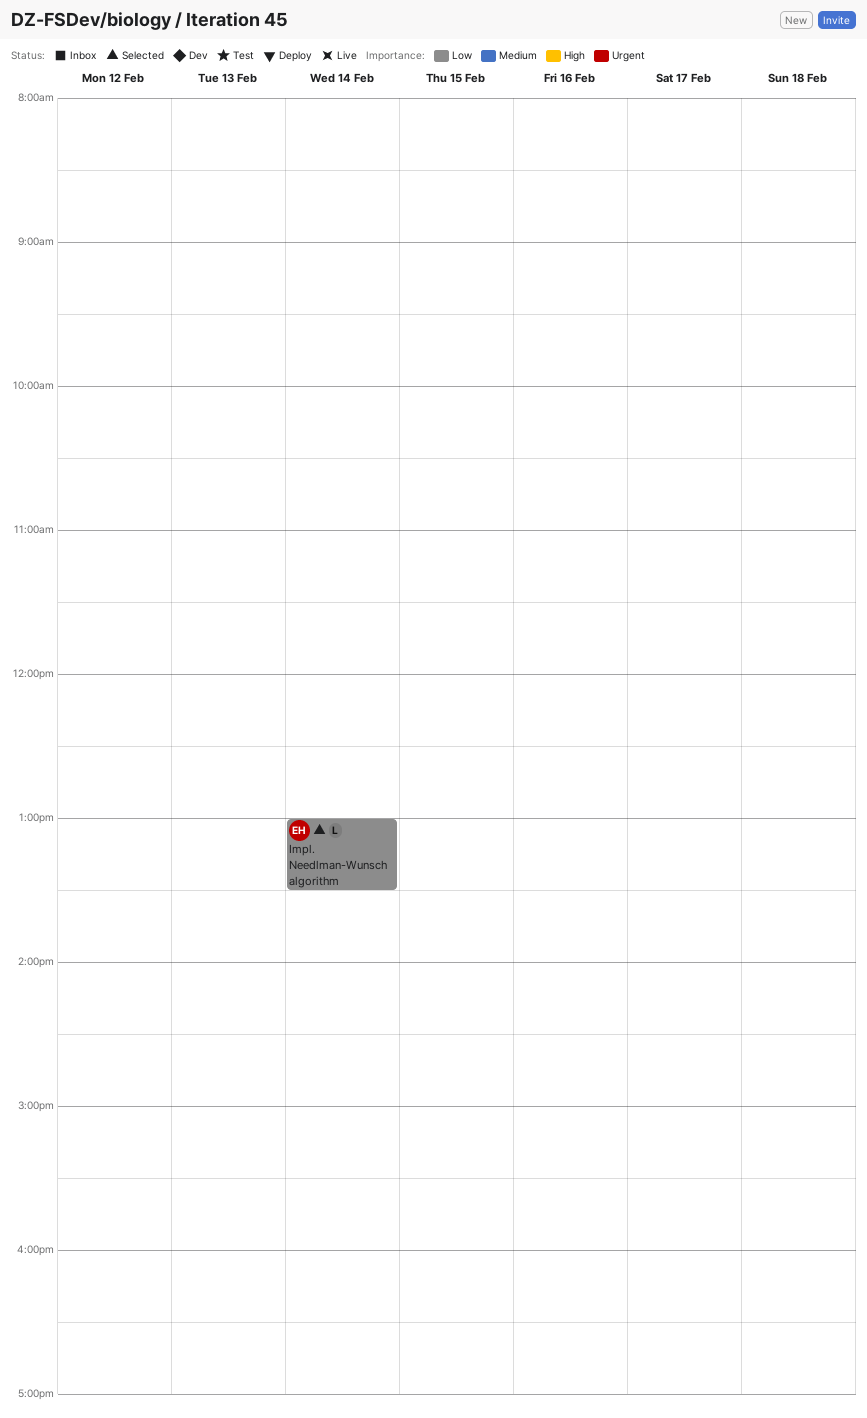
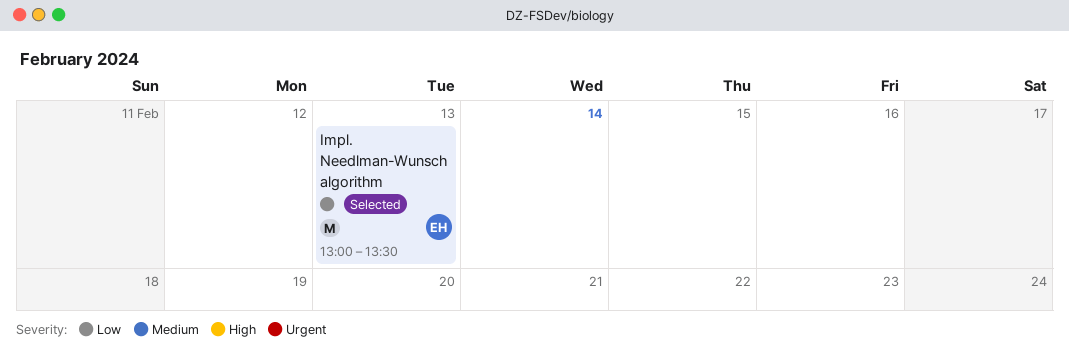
Impl. Needlman-Wunsch algorithm, estimate: L -> M
Impl. Needlman-Wunsch algorithm, day: Feb 14 -> Feb 13

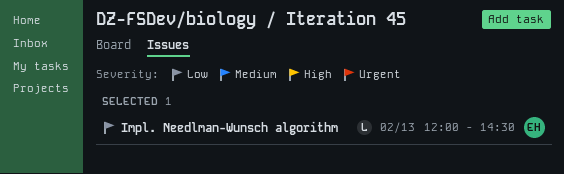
Impl. Needlman-Wunsch algorithm, estimate: M -> L
Impl. Needlman-Wunsch algorithm, begins: 13:00 -> 12:00
Impl. Needlman-Wunsch algorithm, ends: 13:30 -> 14:30

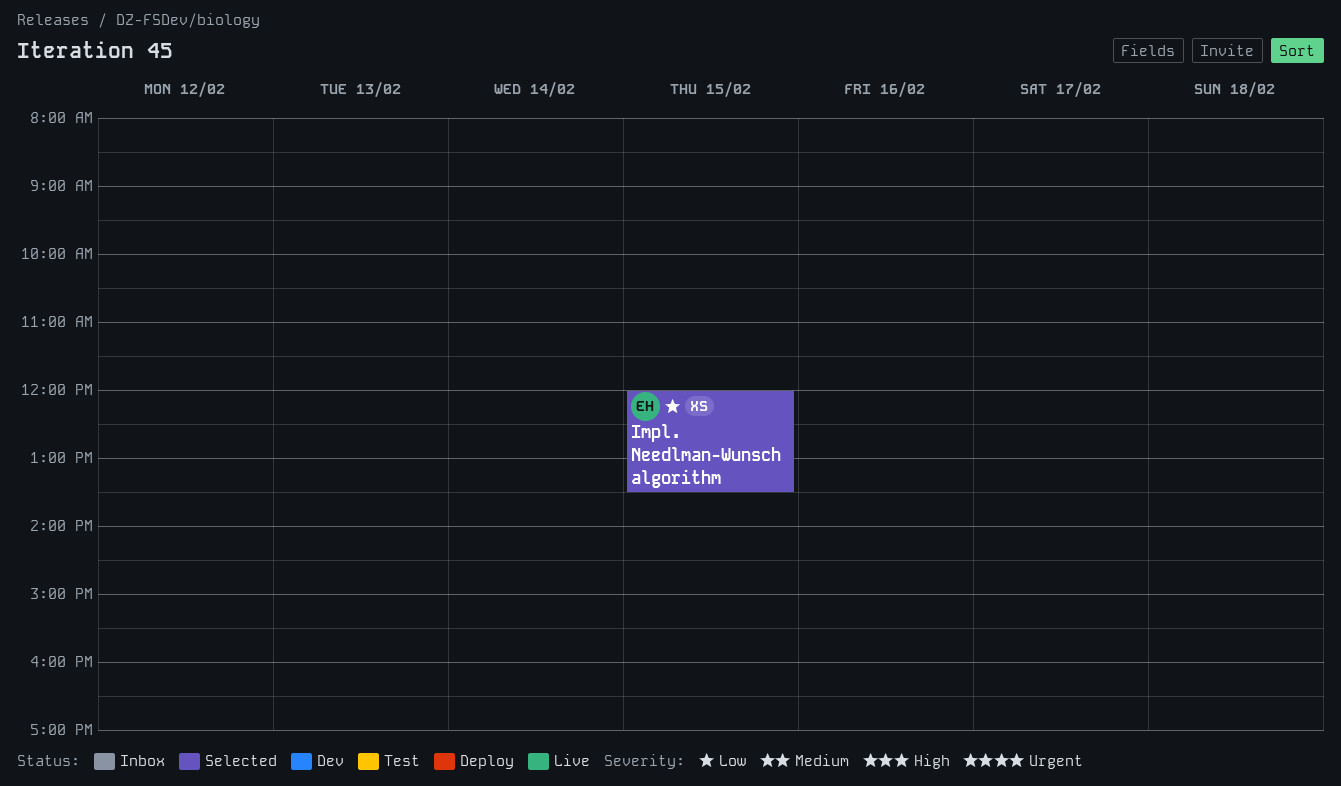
Impl. Needlman-Wunsch algorithm, estimate: L -> XS
Impl. Needlman-Wunsch algorithm, day: Feb 13 -> Feb 15
Impl. Needlman-Wunsch algorithm, ends: 14:30 -> 13:30

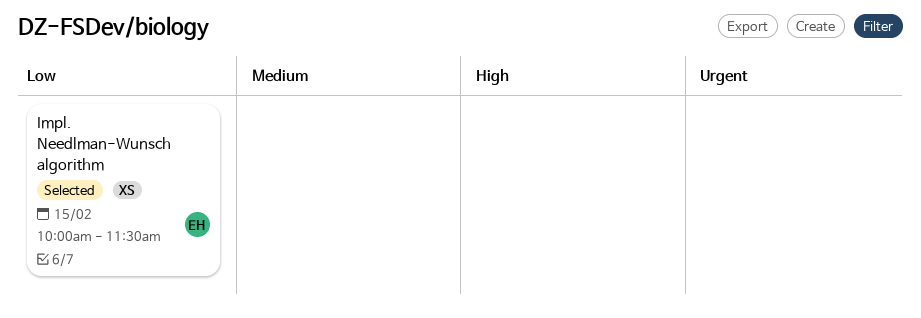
Impl. Needlman-Wunsch algorithm, begins: 12:00 -> 10:00
Impl. Needlman-Wunsch algorithm, ends: 13:30 -> 11:30

